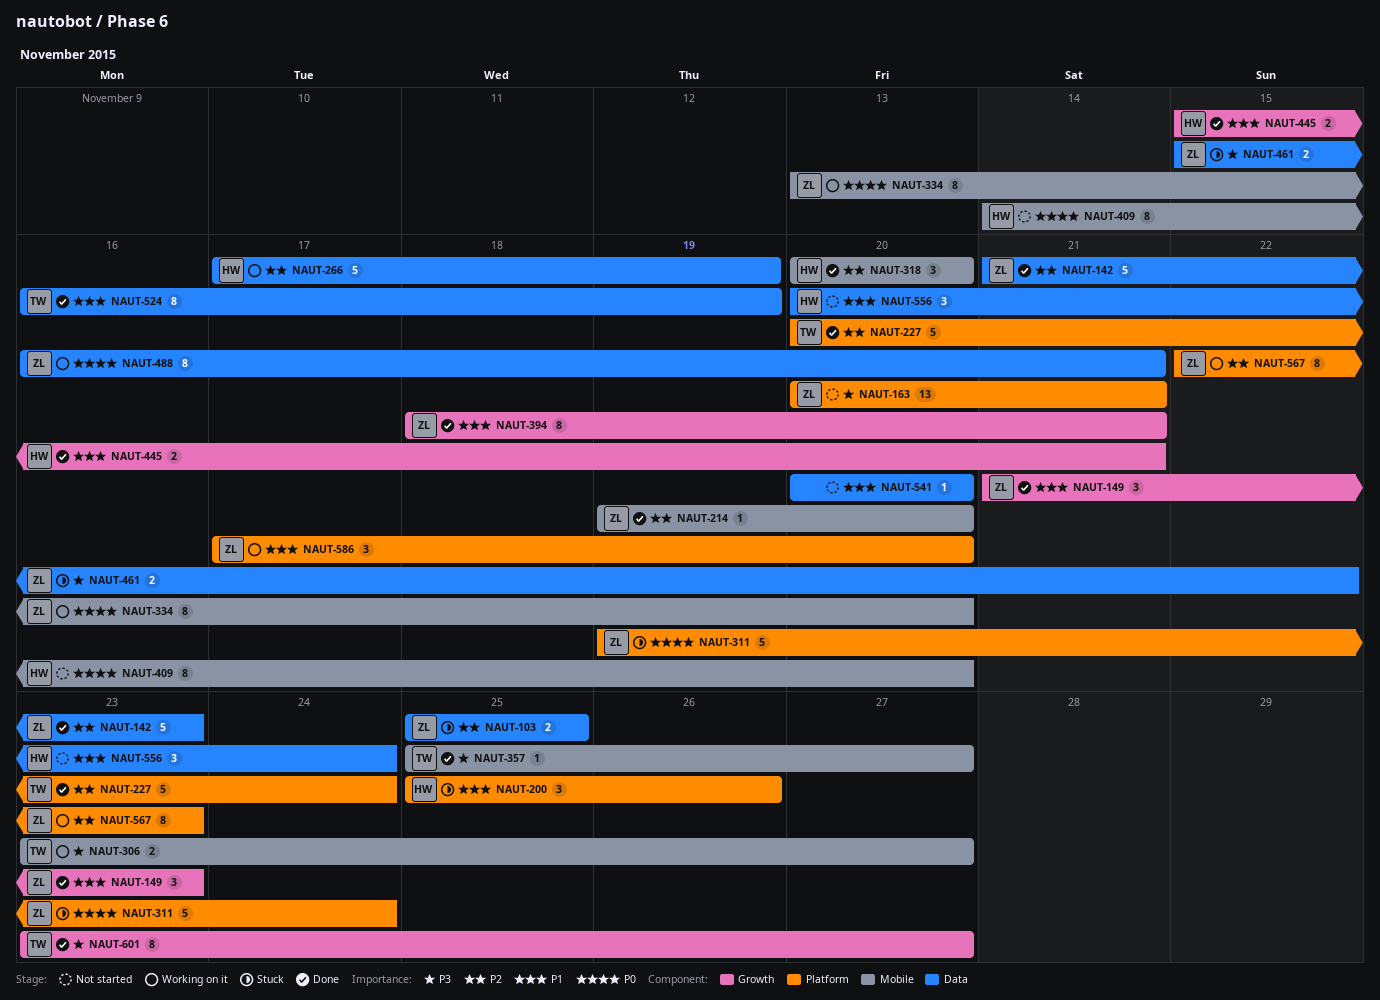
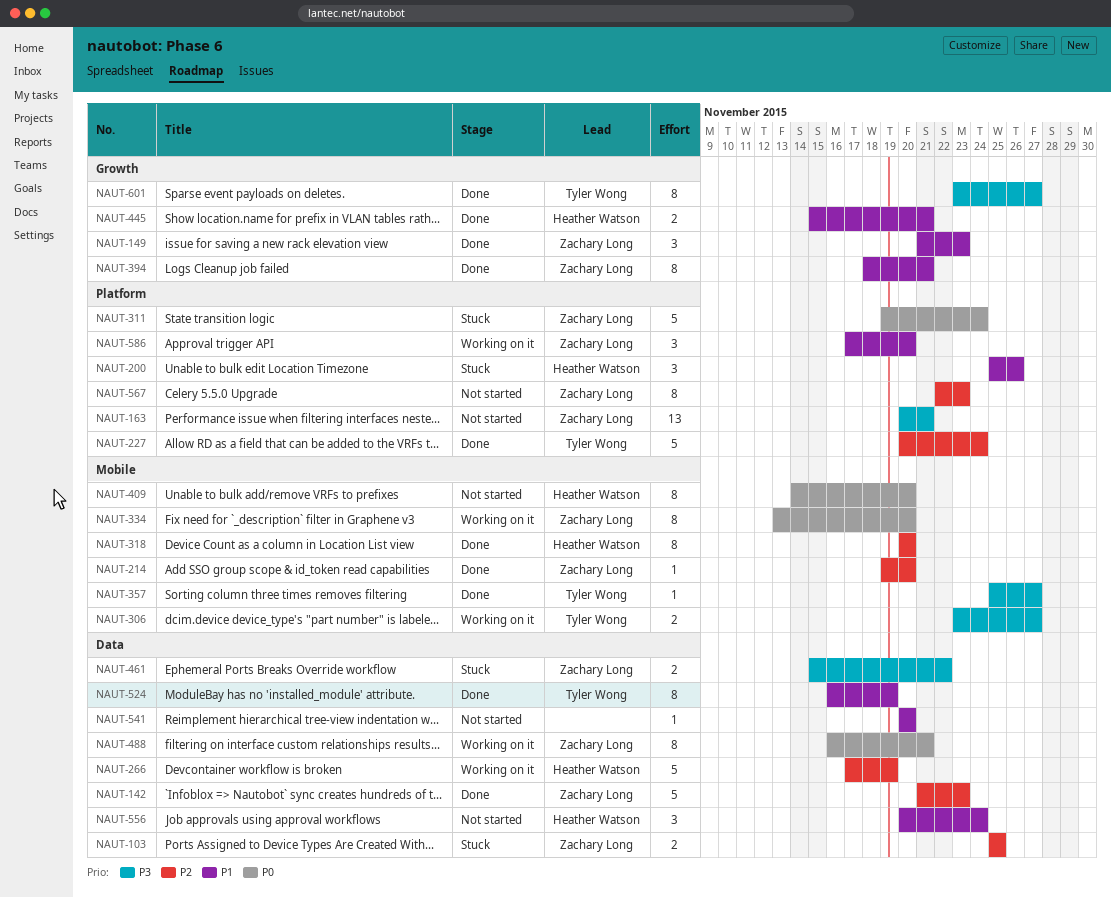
NAUT-318, estimate: 3 -> 8
NAUT-567, status: Working on it -> Not started

